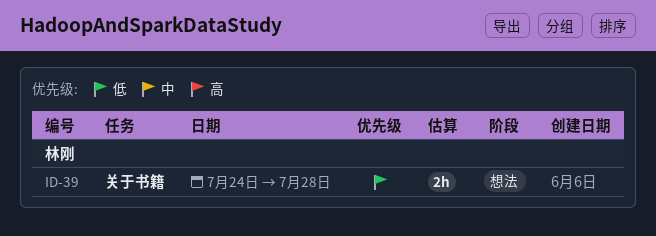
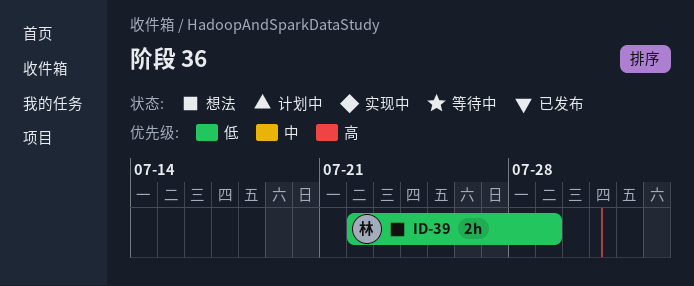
ID-39, start: Jul 24 -> Jul 22
ID-39, due: Jul 28 -> Jul 29

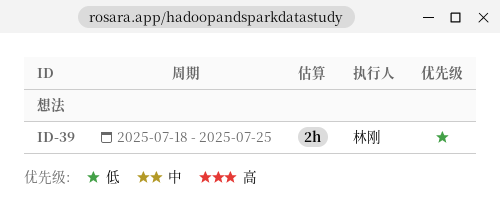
ID-39, start: Jul 22 -> Jul 18
ID-39, due: Jul 29 -> Jul 25

